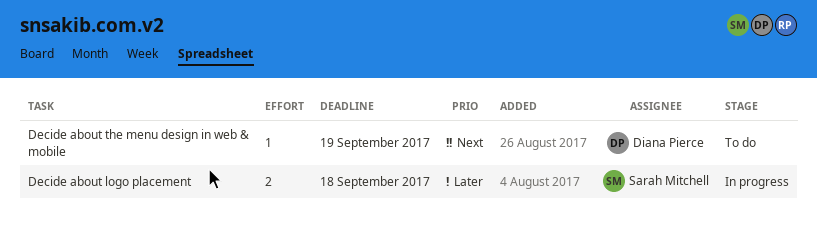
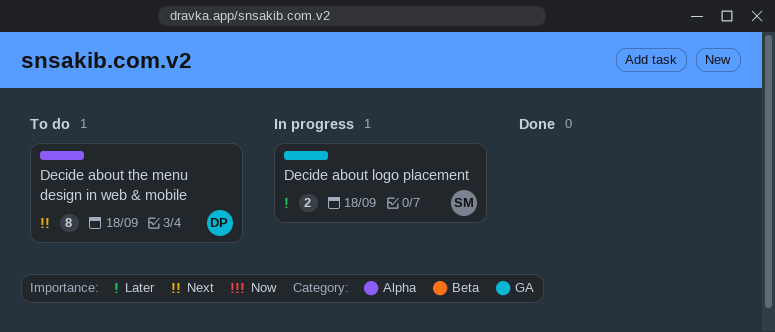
Decide about the menu design in web & mobile, estimate: 1 -> 8
Decide about the menu design in web & mobile, due: Sep 19 -> Sep 18

